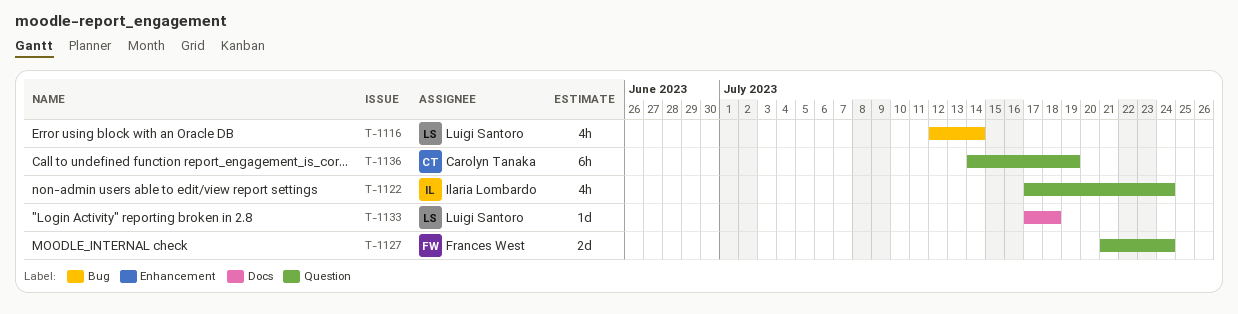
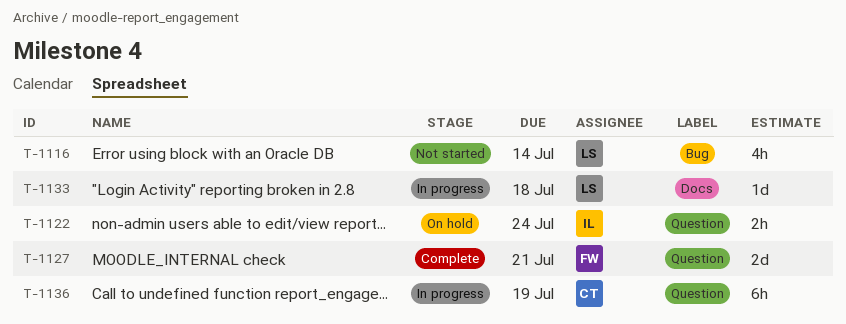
T-1122, estimate: 4h -> 2h
T-1127, due: Jul 24 -> Jul 21

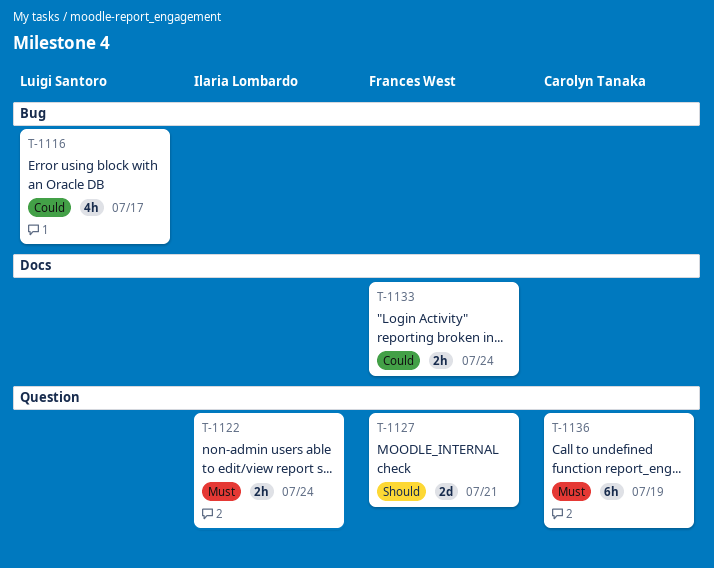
T-1116, due: Jul 14 -> Jul 17
T-1133, owner: Luigi Santoro -> Frances West
T-1133, estimate: 1d -> 2h
T-1133, due: Jul 18 -> Jul 24

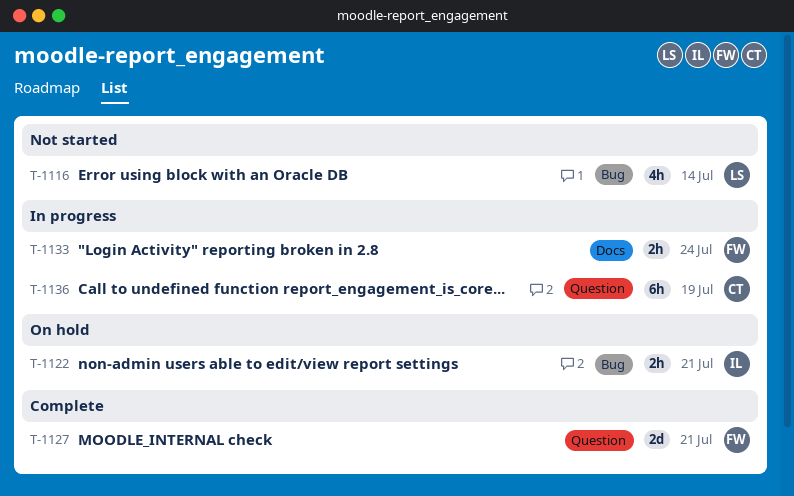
T-1116, due: Jul 17 -> Jul 14
T-1122, label: Question -> Bug
T-1122, due: Jul 24 -> Jul 21

